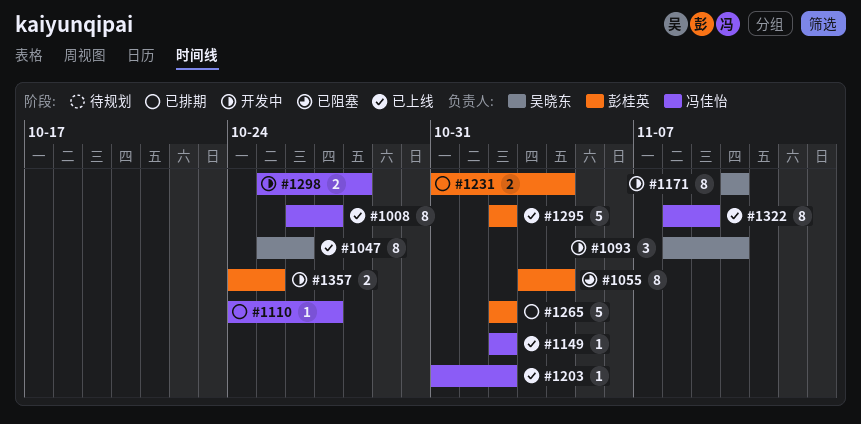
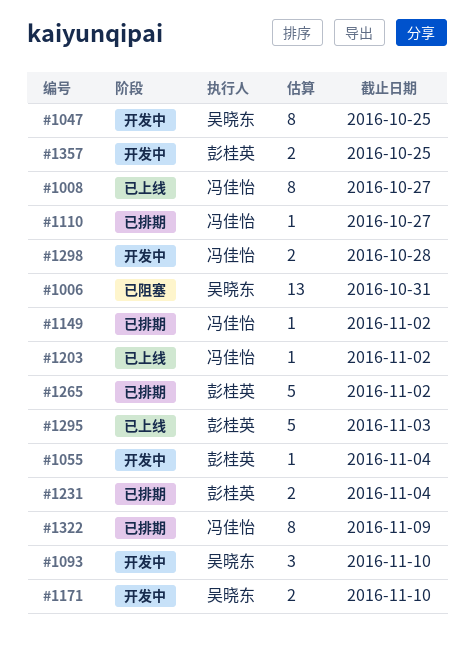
#1006: none -> present
#1047, status: 已上线 -> 开发中
#1047, due: Oct 26 -> Oct 25
#1055, status: 已阻塞 -> 开发中
#1055, estimate: 8 -> 1
#1149, status: 已上线 -> 已排期
#1171, estimate: 8 -> 2
#1295, due: Nov 2 -> Nov 3
#1322, status: 已上线 -> 已排期

